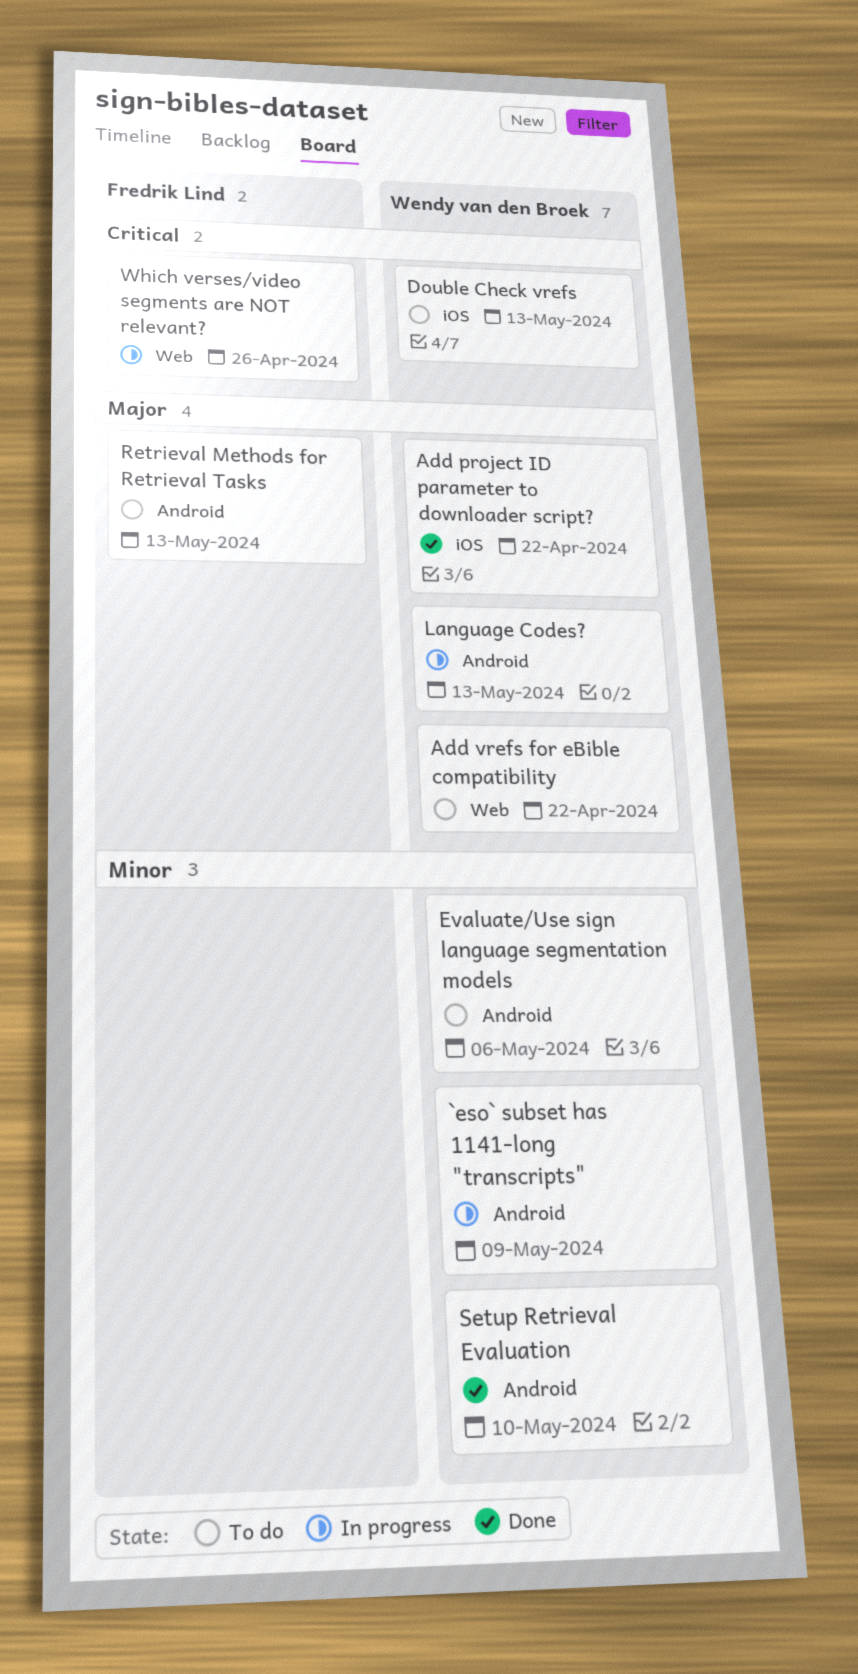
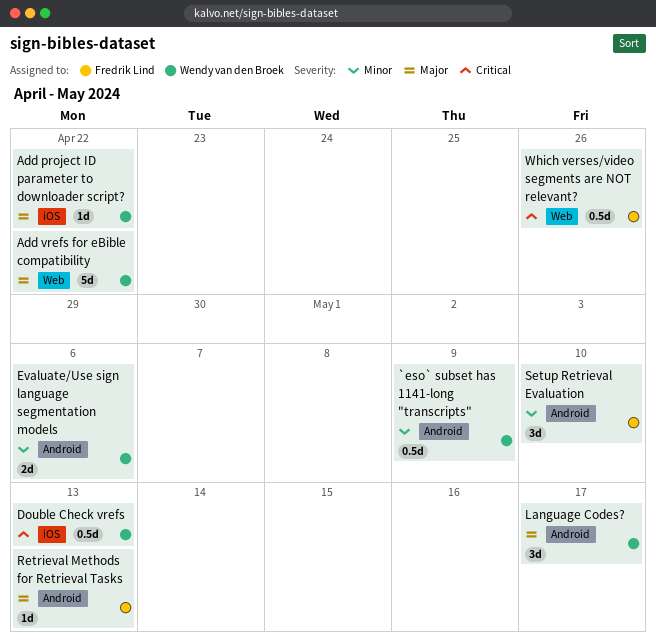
Language Codes?, due: May 13 -> May 17
Setup Retrieval Evaluation, owner: Wendy van den Broek -> Fredrik Lind

